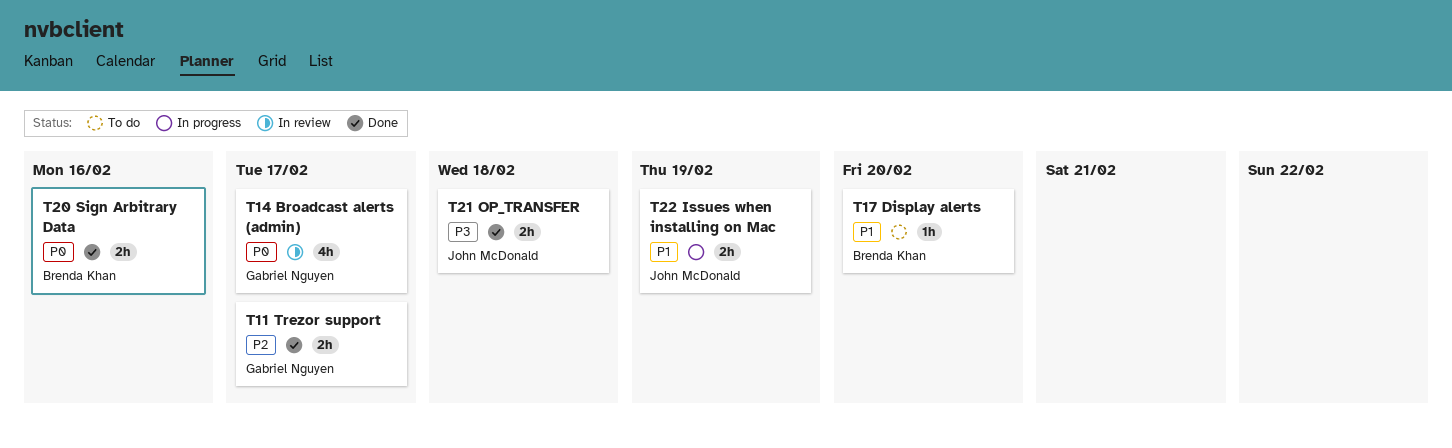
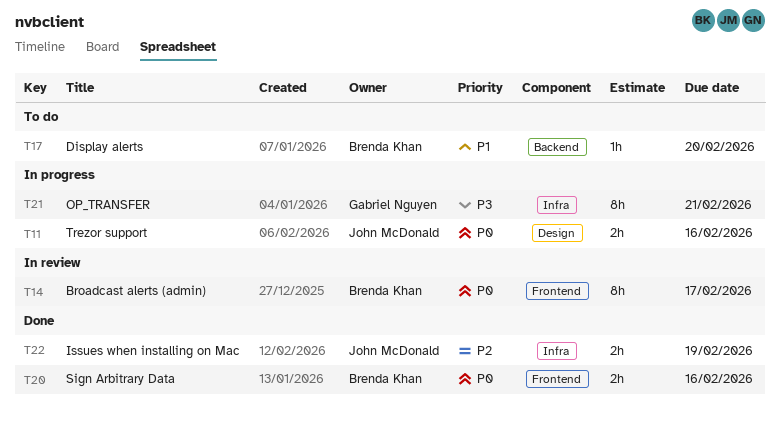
T11, status: Done -> In progress
T11, owner: Gabriel Nguyen -> John McDonald
T11, priority: P2 -> P0
T11, due: Feb 17 -> Feb 16
T14, owner: Gabriel Nguyen -> Brenda Khan
T14, estimate: 4h -> 8h
T21, status: Done -> In progress
T21, owner: John McDonald -> Gabriel Nguyen
T21, estimate: 2h -> 8h
T21, due: Feb 18 -> Feb 21
T22, status: In progress -> Done
T22, priority: P1 -> P2

